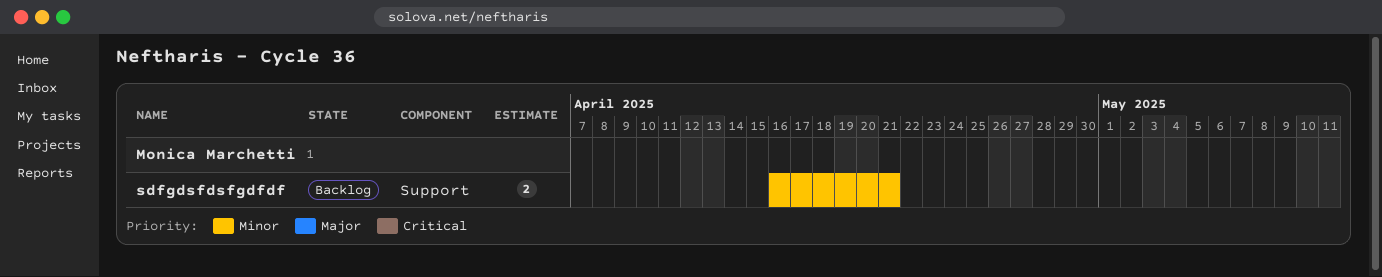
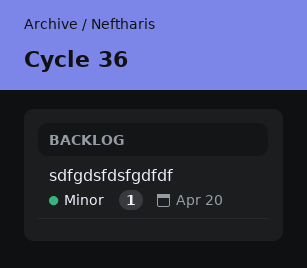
sdfgdsfdsfgdfdf, estimate: 2 -> 1
sdfgdsfdsfgdfdf, due: Apr 21 -> Apr 20

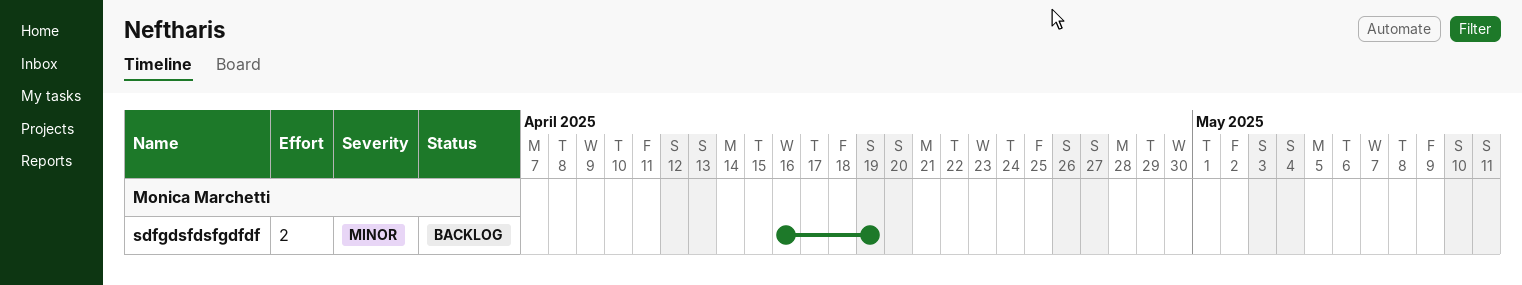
sdfgdsfdsfgdfdf, estimate: 1 -> 2
sdfgdsfdsfgdfdf, due: Apr 20 -> Apr 19

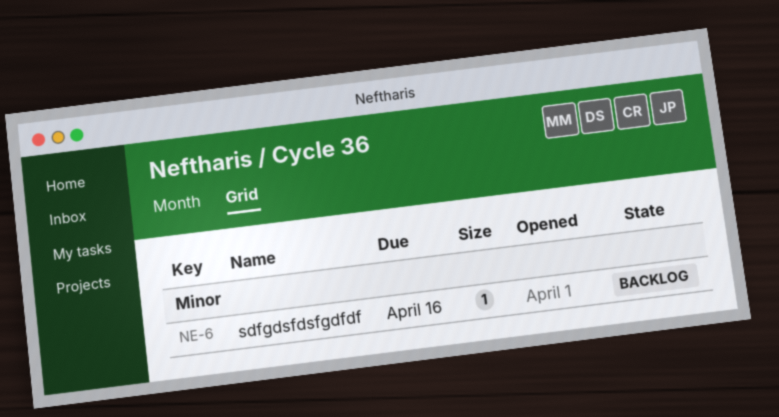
sdfgdsfdsfgdfdf, estimate: 2 -> 1
sdfgdsfdsfgdfdf, due: Apr 19 -> Apr 16

